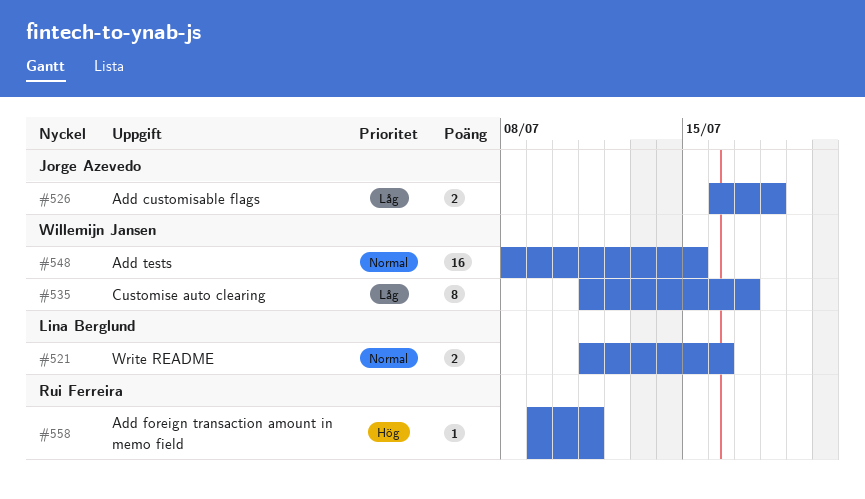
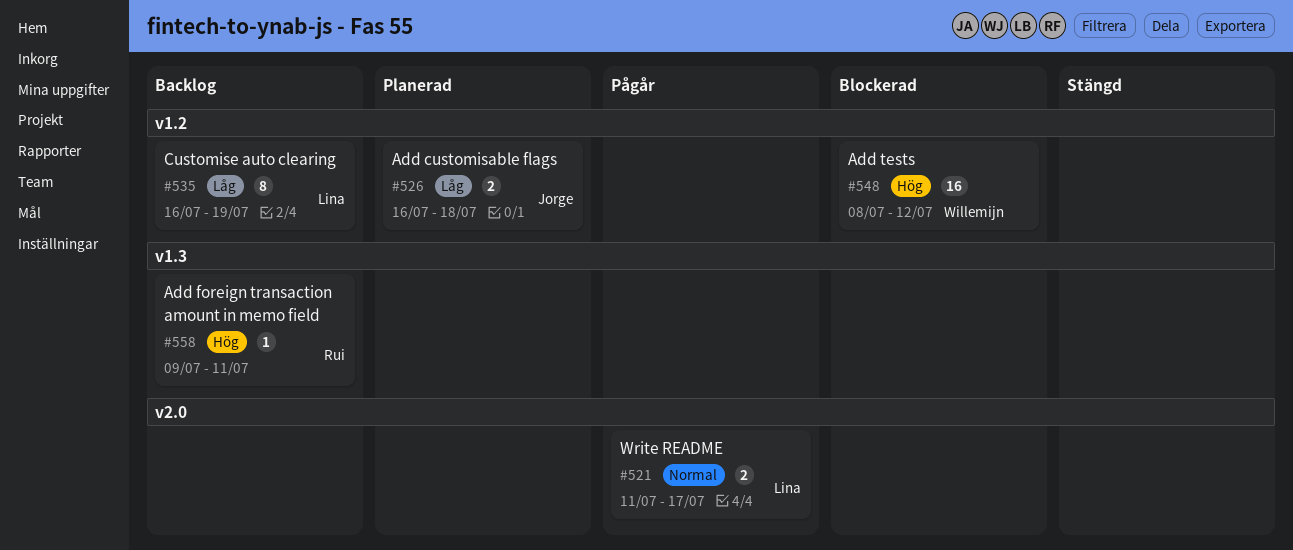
#521, due: Jul 16 -> Jul 17
#535, owner: Willemijn Jansen -> Lina Berglund
#535, start: Jul 11 -> Jul 16
#535, due: Jul 17 -> Jul 19
#548, priority: Normal -> Hög
#548, due: Jul 15 -> Jul 12

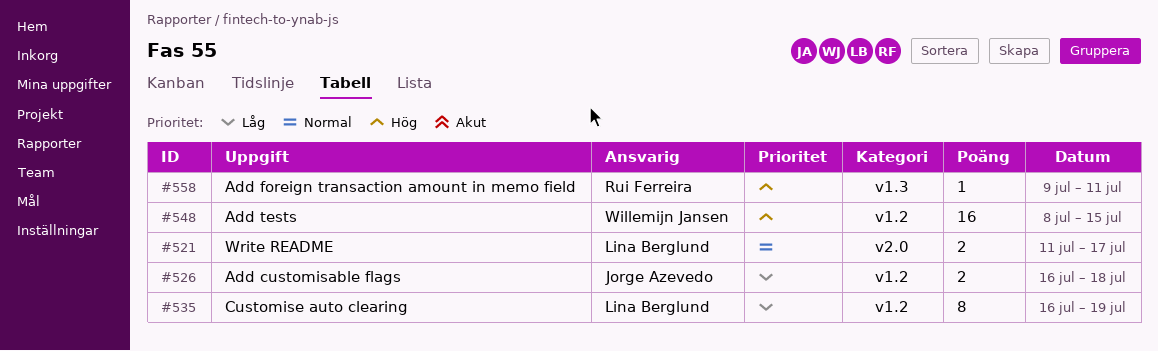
#548, due: Jul 12 -> Jul 15

